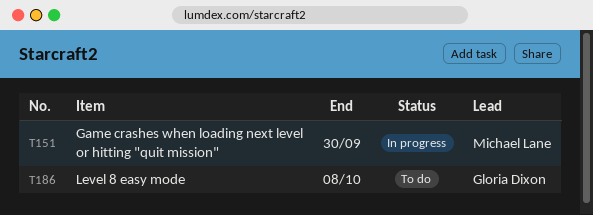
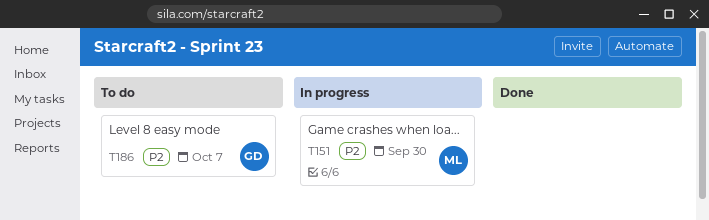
T186, due: Oct 8 -> Oct 7

